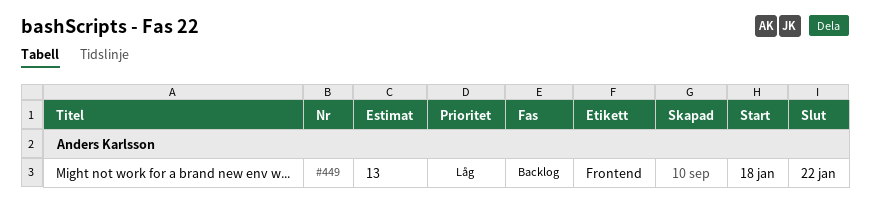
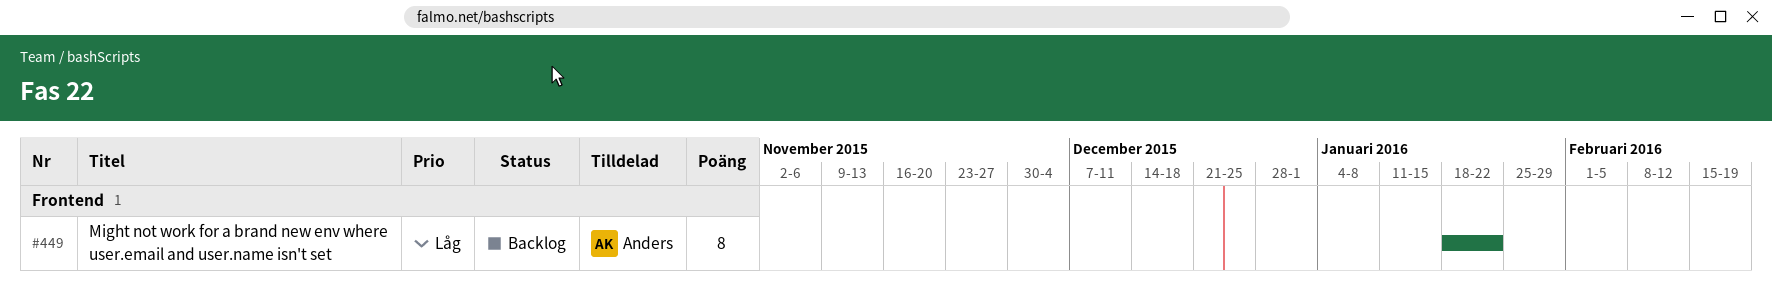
#449, estimate: 13 -> 8

